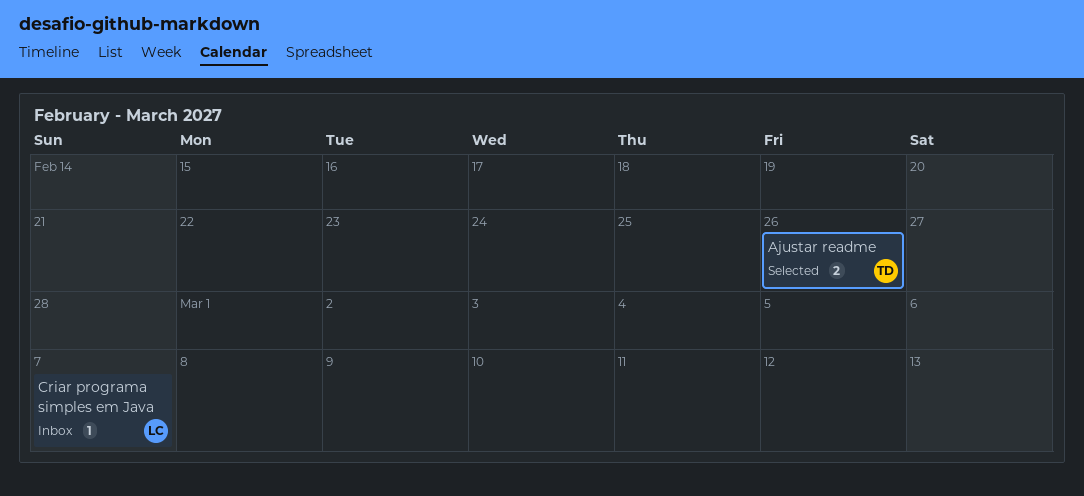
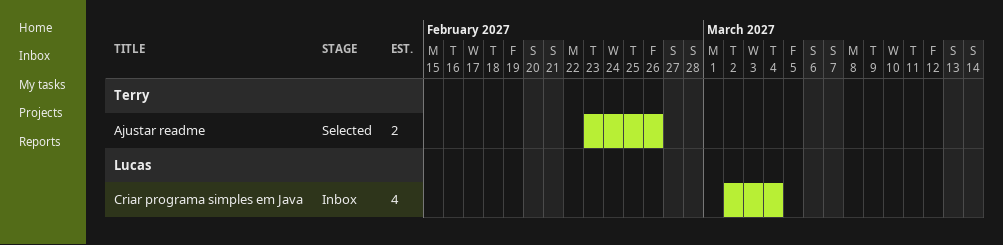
Criar programa simples em Java, estimate: 1 -> 4
Criar programa simples em Java, due: Mar 7 -> Mar 4

